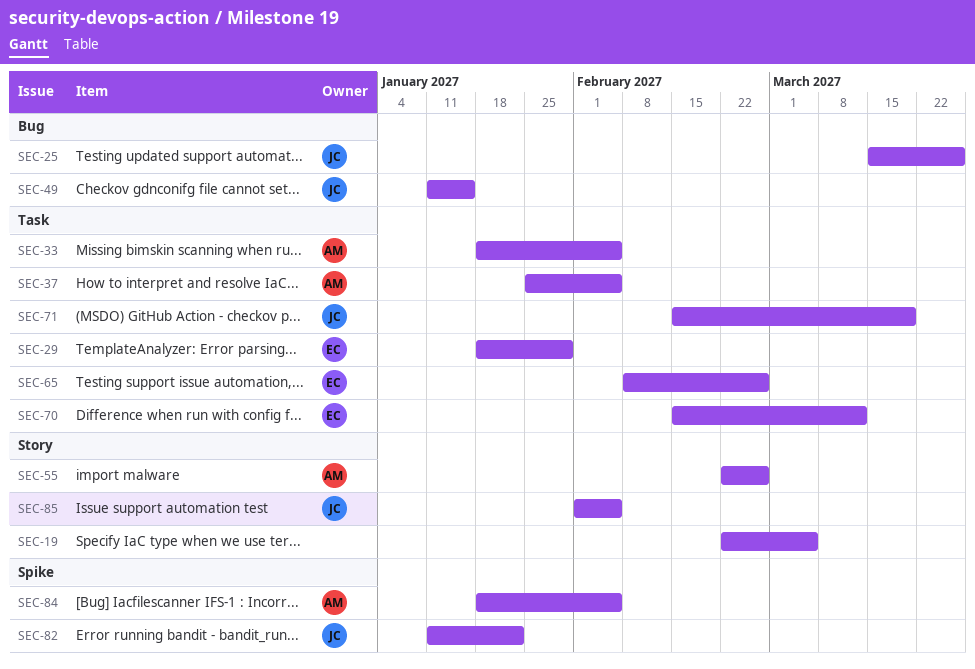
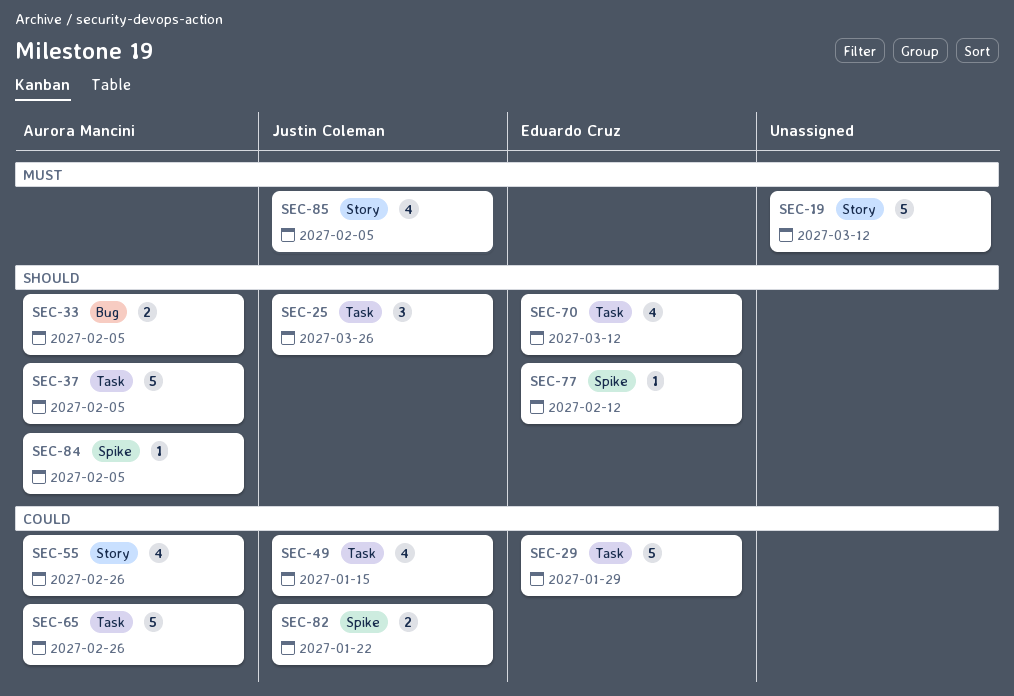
SEC-19, due: Mar 5 -> Mar 12
SEC-25, label: Bug -> Task
SEC-33, label: Task -> Bug
SEC-49, label: Bug -> Task
SEC-65, owner: Eduardo Cruz -> Aurora Mancini
SEC-71: present -> none
SEC-77: none -> present

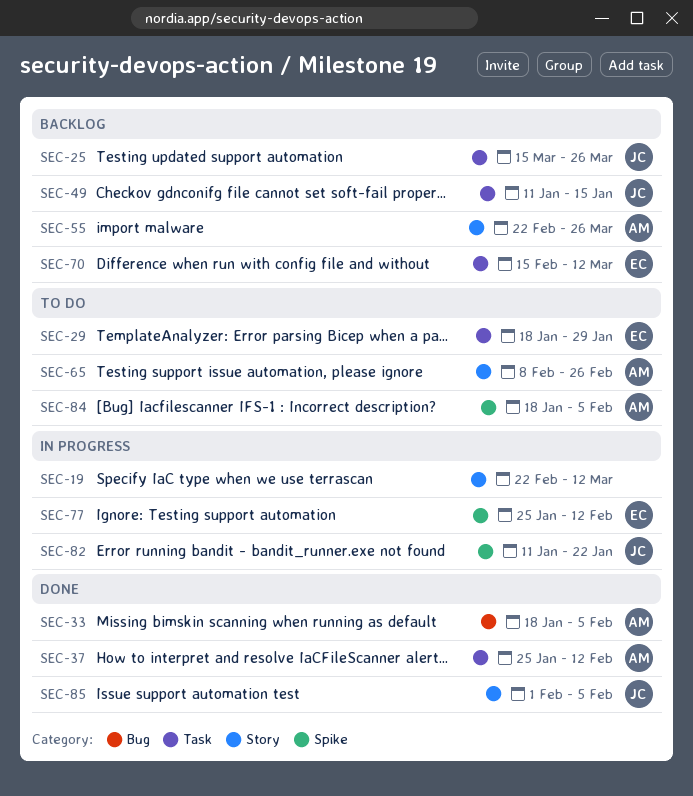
SEC-37, due: Feb 5 -> Feb 12
SEC-55, due: Feb 26 -> Mar 26
SEC-65, label: Task -> Story

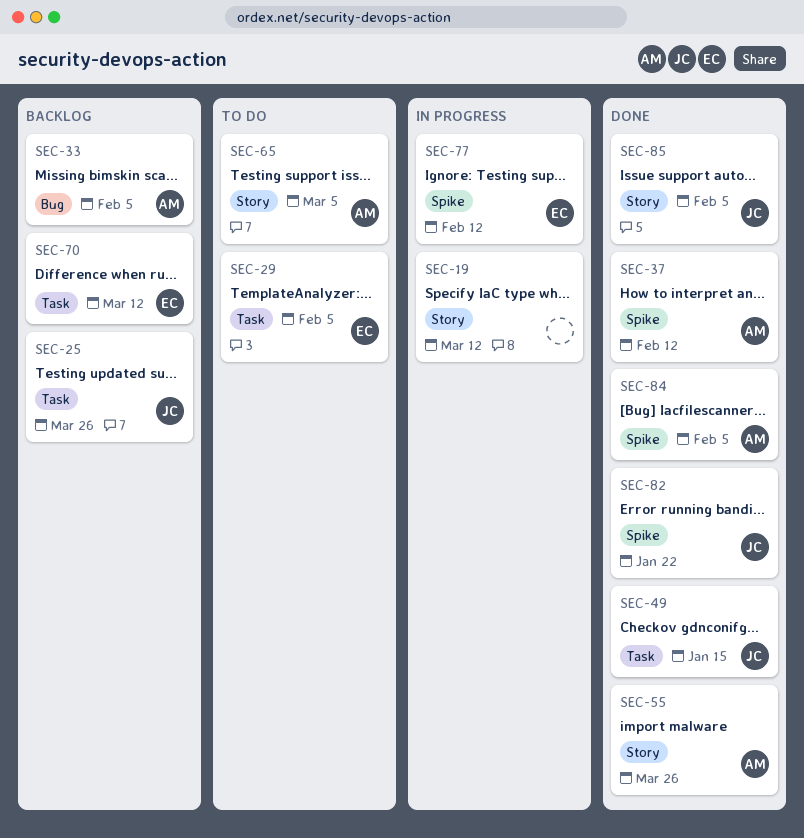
SEC-29, due: Jan 29 -> Feb 5
SEC-33, status: Done -> Backlog
SEC-37, label: Task -> Spike
SEC-49, status: Backlog -> Done
SEC-55, status: Backlog -> Done
SEC-65, due: Feb 26 -> Mar 5
SEC-82, status: In progress -> Done
SEC-84, status: To do -> Done

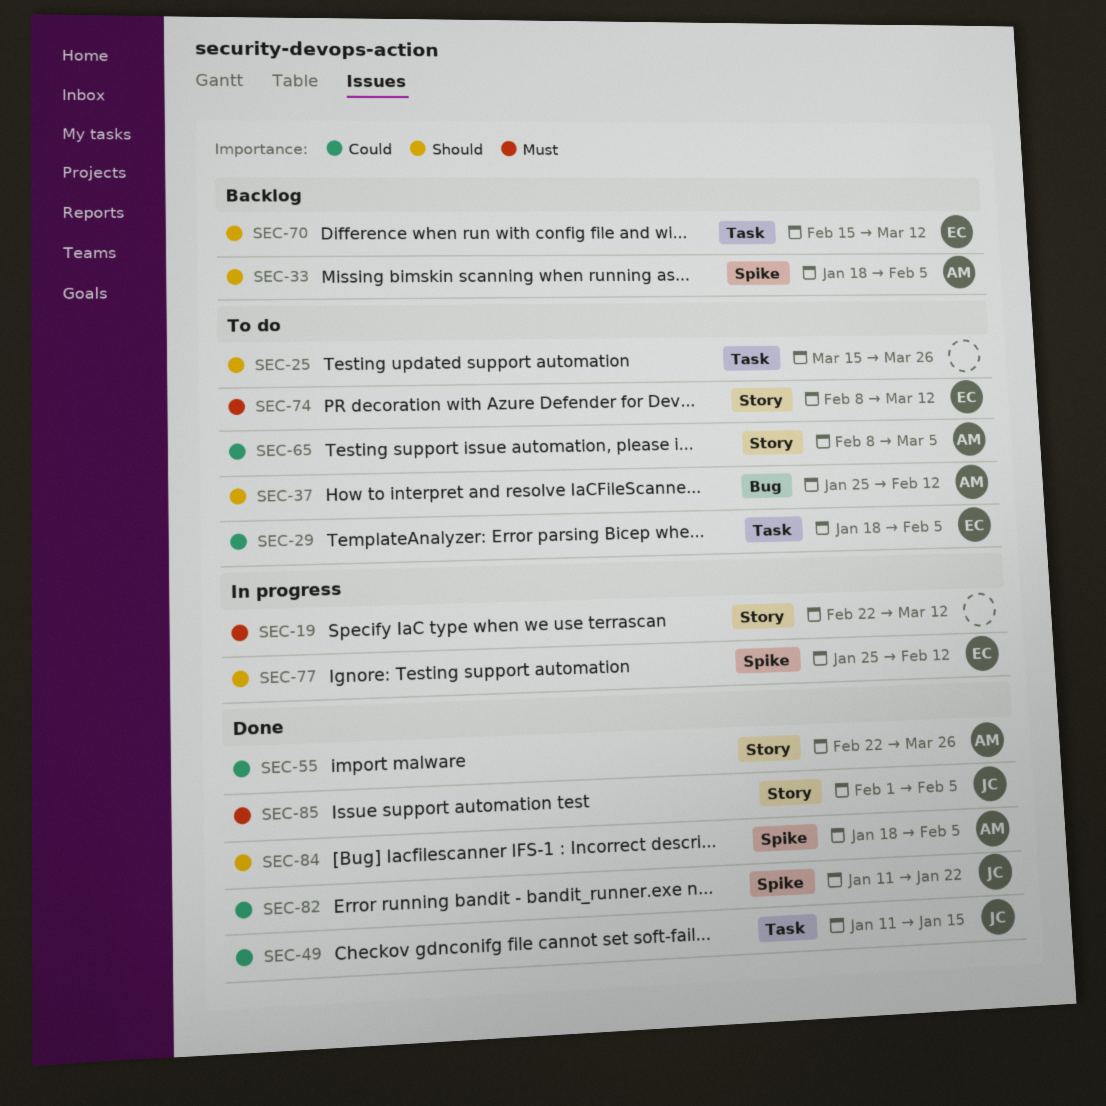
SEC-25, status: Backlog -> To do
SEC-25, owner: JC -> none
SEC-33, label: Bug -> Spike
SEC-37, status: Done -> To do
SEC-37, label: Spike -> Bug
SEC-74: none -> present

